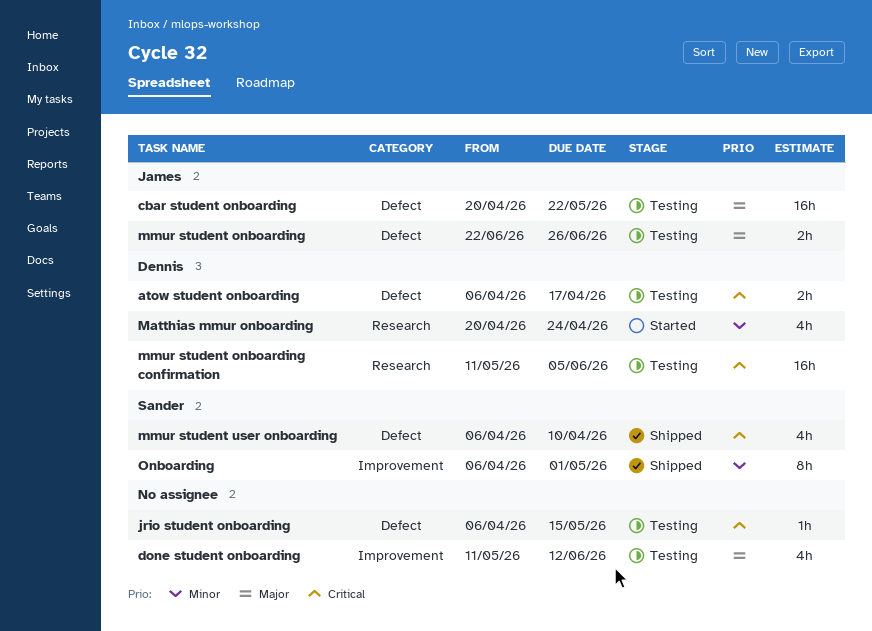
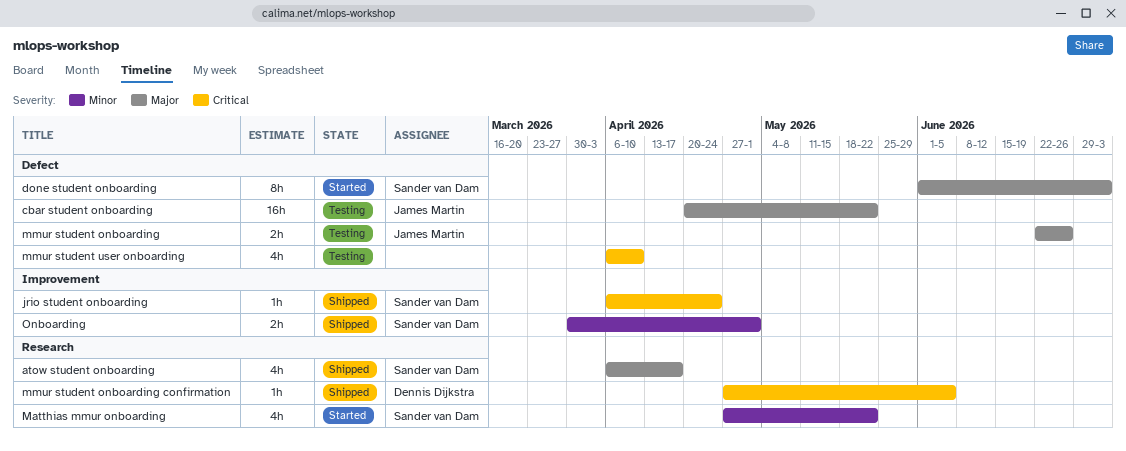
atow student onboarding, status: Testing -> Shipped
atow student onboarding, owner: Dennis Dijkstra -> Sander van Dam
atow student onboarding, priority: Critical -> Major
atow student onboarding, label: Defect -> Research
atow student onboarding, estimate: 2h -> 4h
done student onboarding, status: Testing -> Started
done student onboarding, owner: none -> Sander van Dam
done student onboarding, label: Improvement -> Defect
done student onboarding, estimate: 4h -> 8h
done student onboarding, start: May 11 -> Jun 1
done student onboarding, due: Jun 12 -> Jul 3
jrio student onboarding, status: Testing -> Shipped
jrio student onboarding, owner: none -> Sander van Dam
jrio student onboarding, label: Defect -> Improvement
jrio student onboarding, due: May 15 -> Apr 24
Matthias mmur onboarding, owner: Dennis Dijkstra -> Sander van Dam
Matthias mmur onboarding, start: Apr 20 -> Apr 27
Matthias mmur onboarding, due: Apr 24 -> May 22
mmur student onboarding confirmation, status: Testing -> Shipped
mmur student onboarding confirmation, estimate: 16h -> 1h
mmur student onboarding confirmation, start: May 11 -> Apr 27
mmur student user onboarding, status: Shipped -> Testing
mmur student user onboarding, owner: Sander van Dam -> none
Onboarding, estimate: 8h -> 2h
Onboarding, start: Apr 6 -> Mar 30

